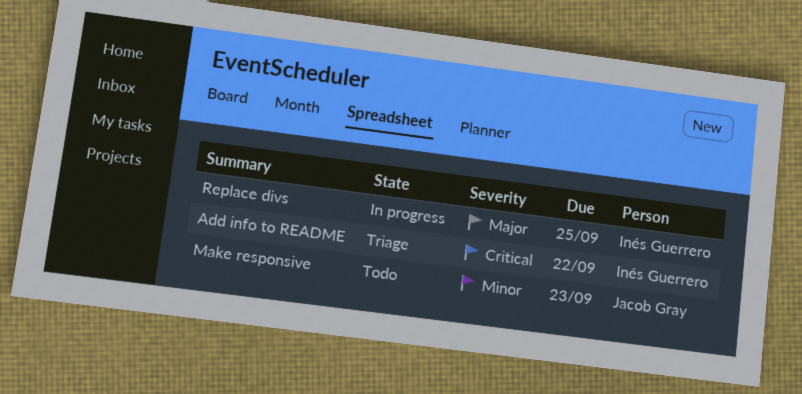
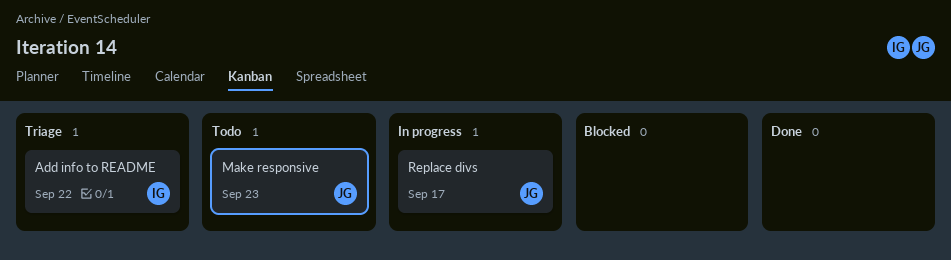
Replace divs, owner: Inés Guerrero -> Jacob Gray
Replace divs, due: Sep 25 -> Sep 17

